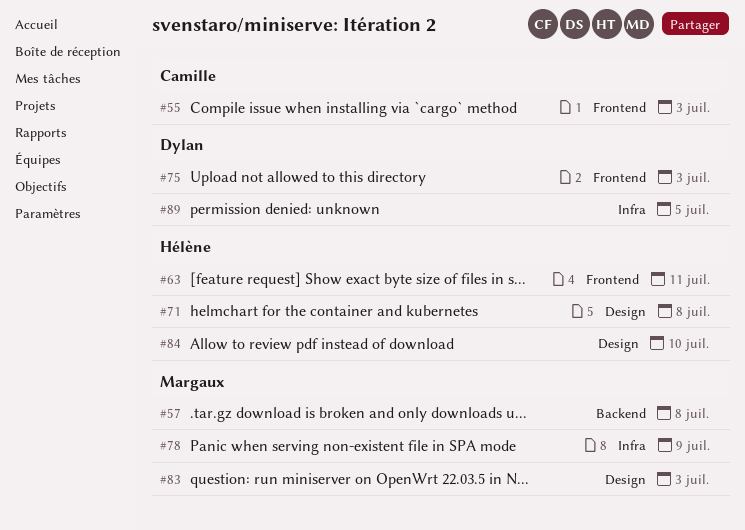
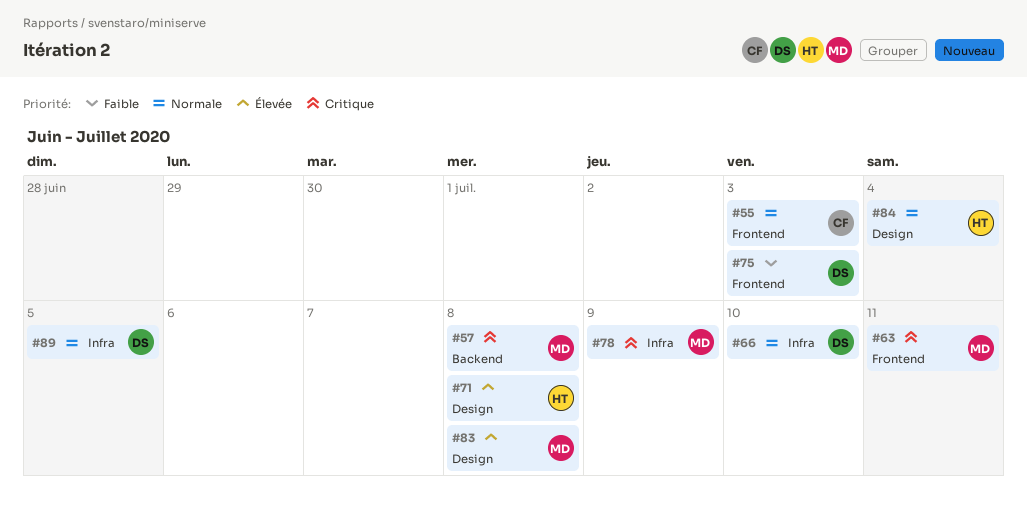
#63, owner: Hélène -> Margaux
#66: none -> present
#83, due: Jul 3 -> Jul 8
#84, due: Jul 10 -> Jul 4

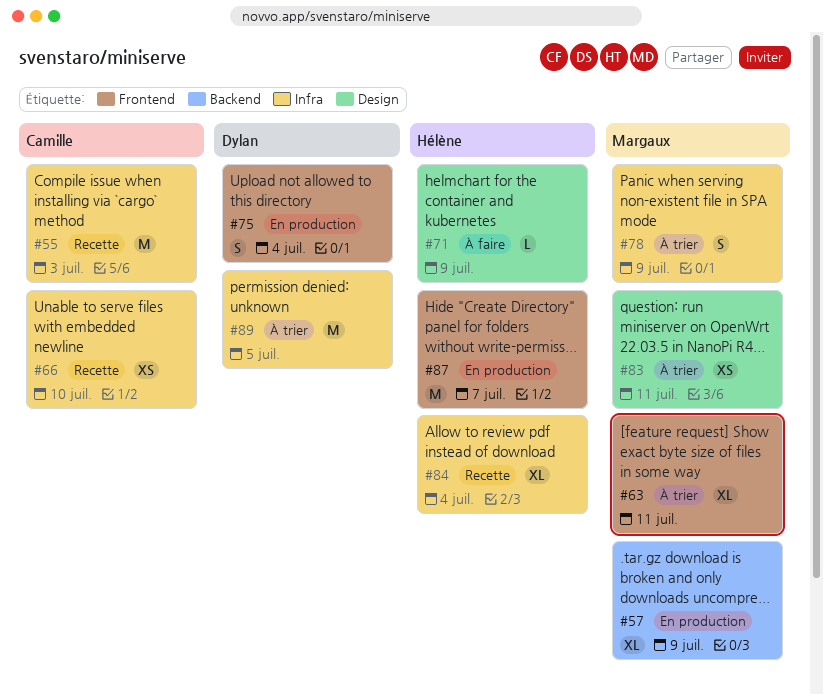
#55, label: Frontend -> Infra
#57, due: Jul 8 -> Jul 9
#66, owner: Dylan -> Camille
#71, due: Jul 8 -> Jul 9
#75, due: Jul 3 -> Jul 4
#83, due: Jul 8 -> Jul 11
#84, label: Design -> Infra
#87: none -> present

